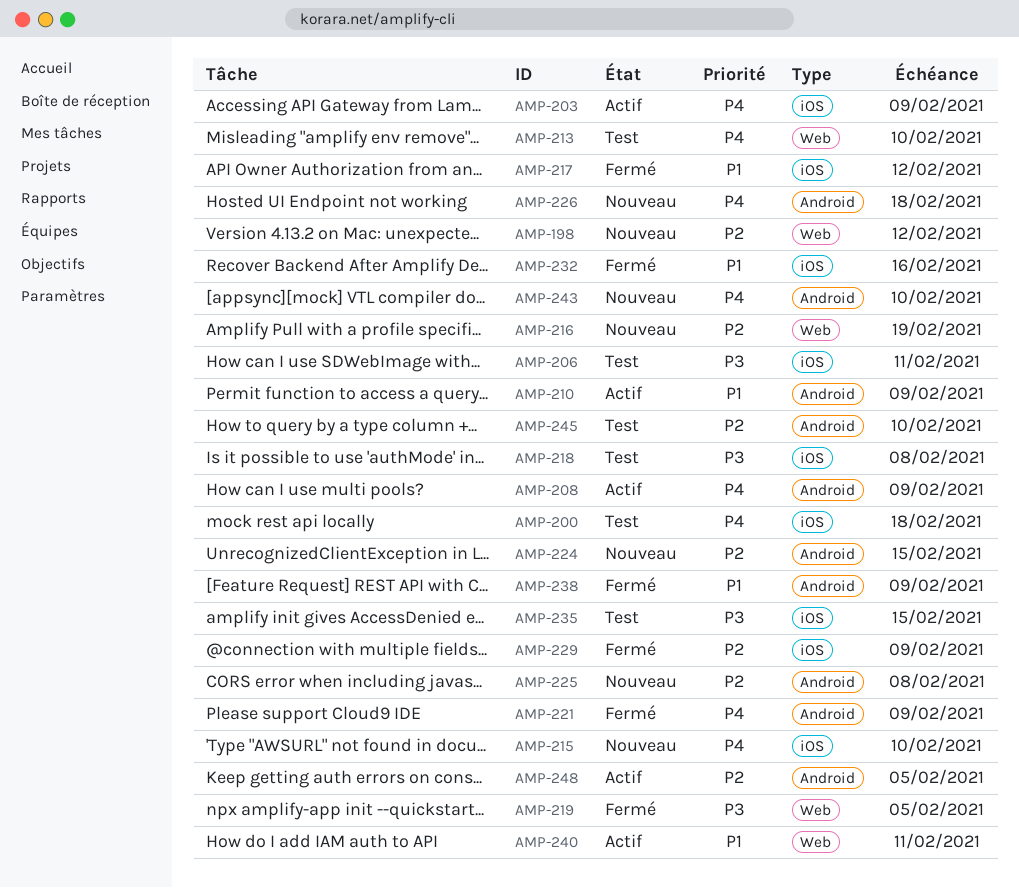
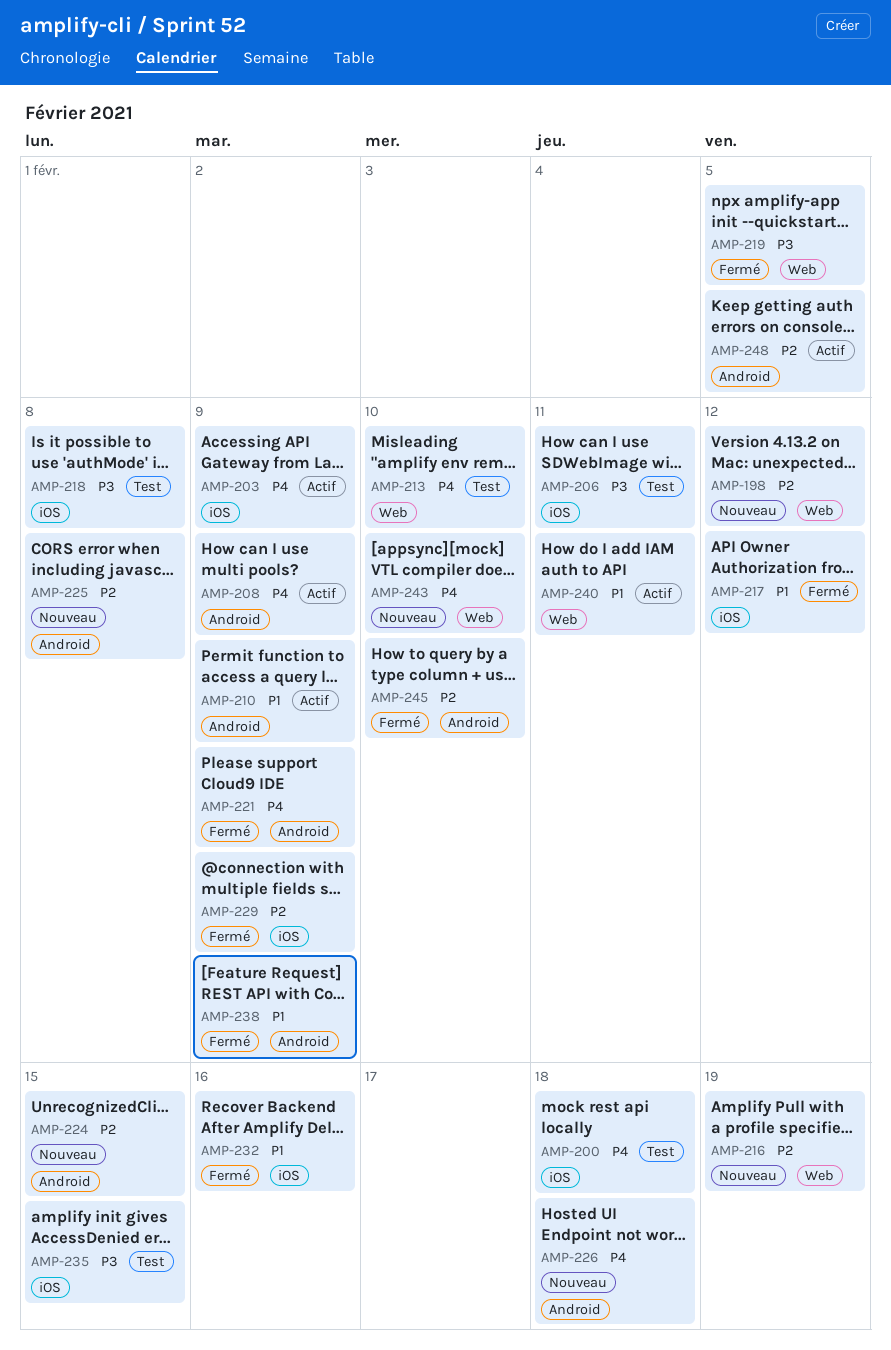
AMP-215: present -> none
AMP-243, label: Android -> Web
AMP-245, status: Test -> Fermé

